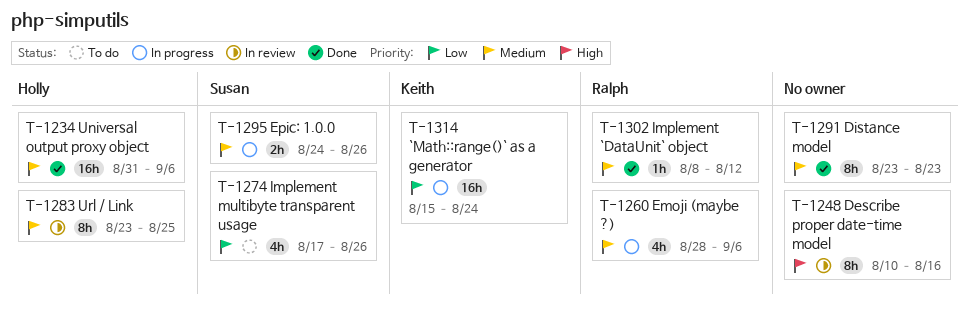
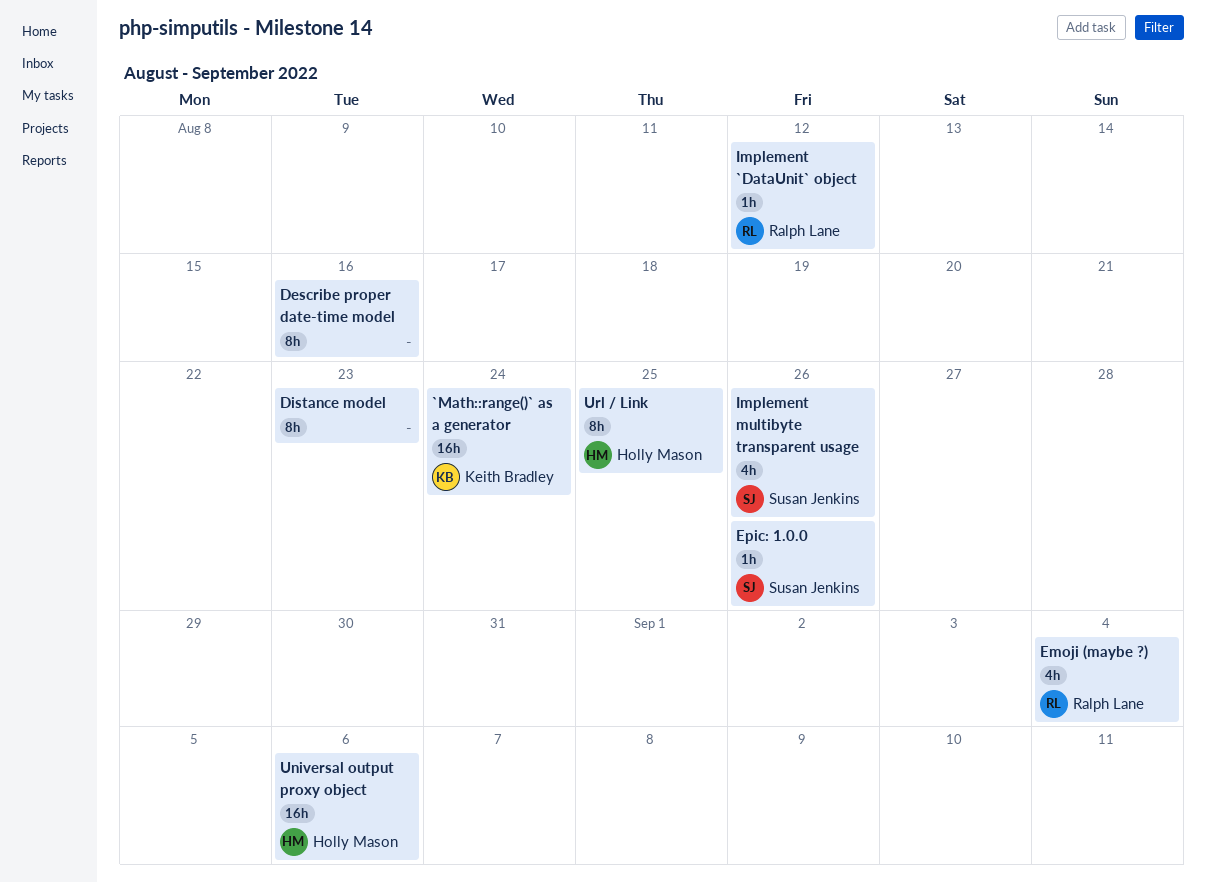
Emoji (maybe ?), due: Sep 6 -> Sep 4
Epic: 1.0.0, estimate: 2h -> 1h

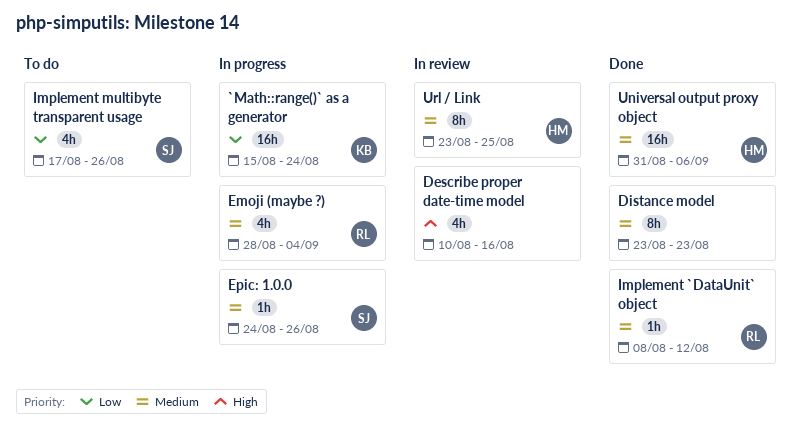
Describe proper date-time model, estimate: 8h -> 4h

